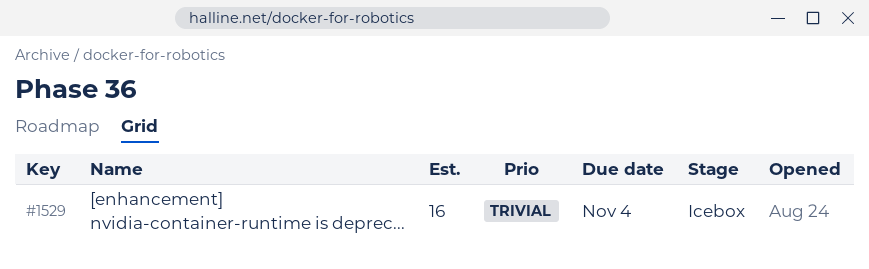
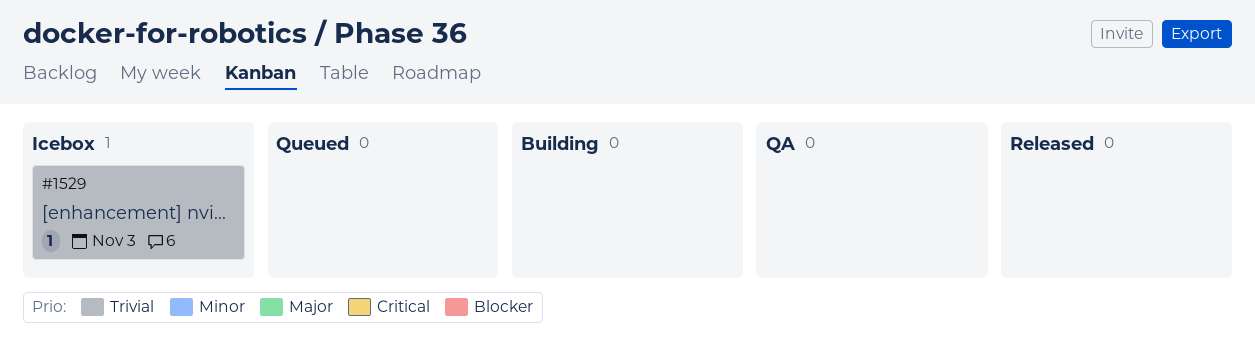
#1529, estimate: 16 -> 1
#1529, due: Nov 4 -> Nov 3

